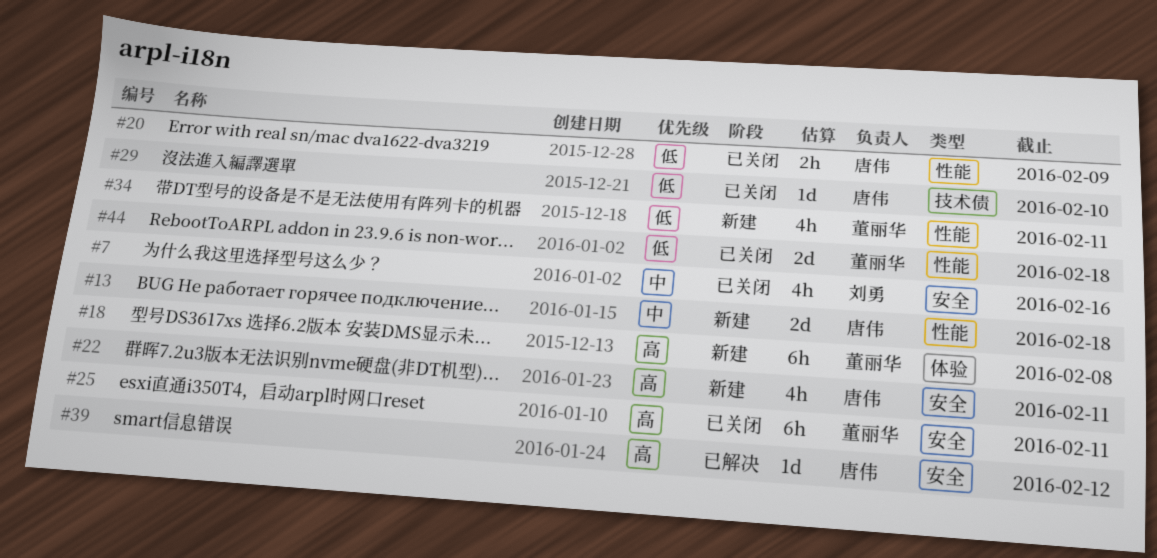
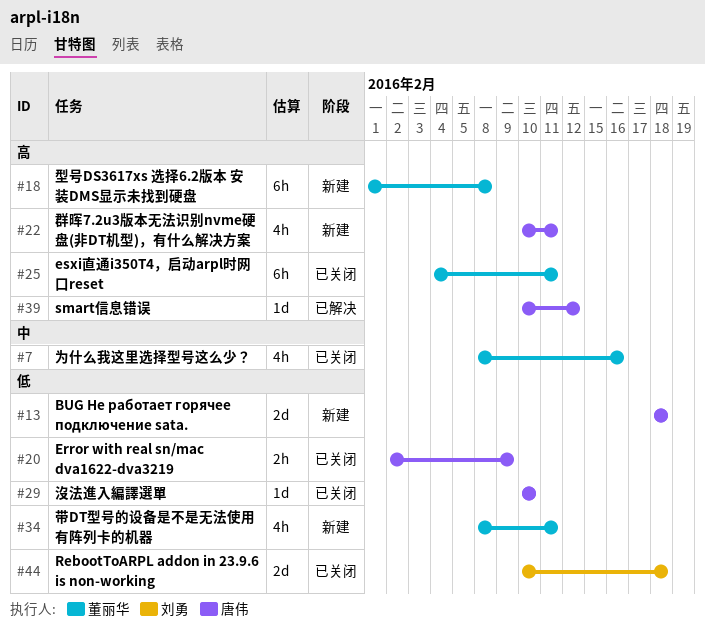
#7, owner: 刘勇 -> 董丽华
#13, priority: 中 -> 低
#44, owner: 董丽华 -> 刘勇

